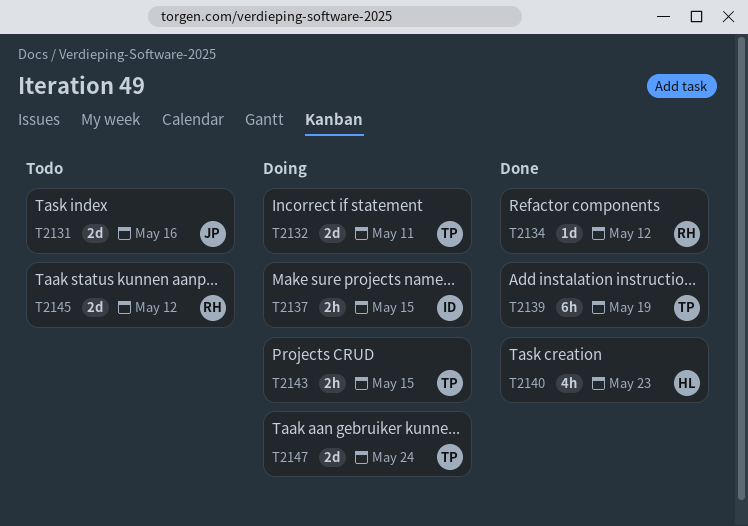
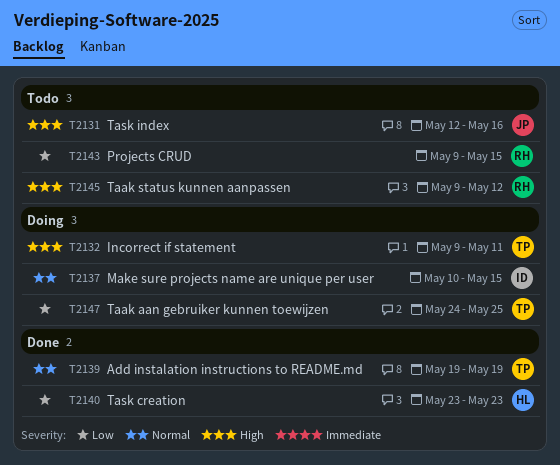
T2134: present -> none
T2143, status: Doing -> Todo
T2143, owner: TP -> RH
T2147, due: May 24 -> May 25

